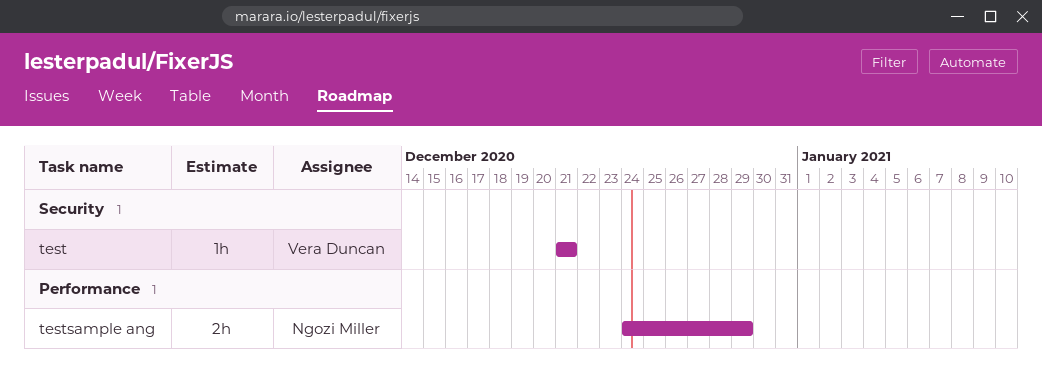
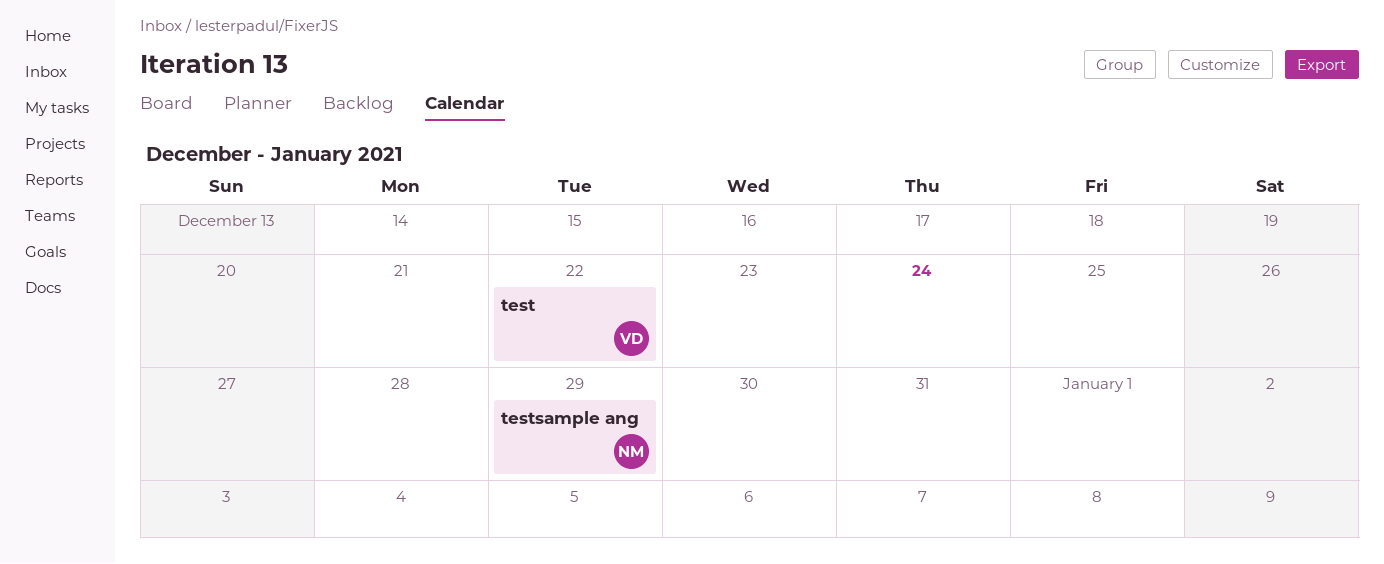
test, due: Dec 21 -> Dec 22

